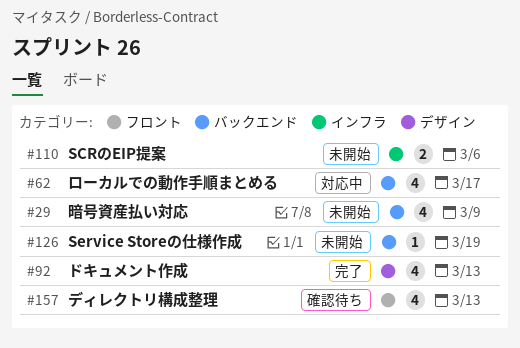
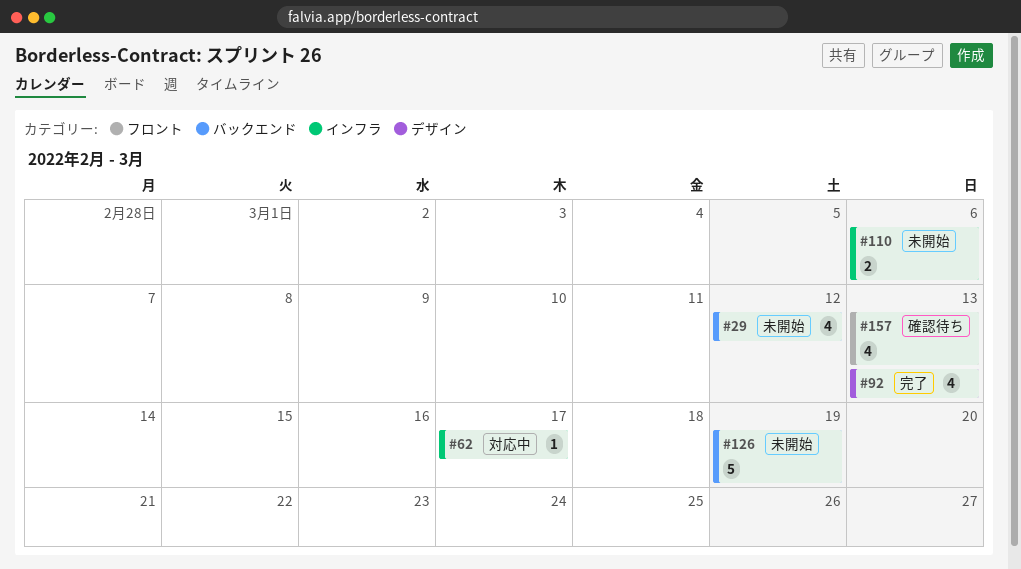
#29, due: Mar 9 -> Mar 12
#62, label: バックエンド -> インフラ
#62, estimate: 4 -> 1
#126, estimate: 1 -> 5

